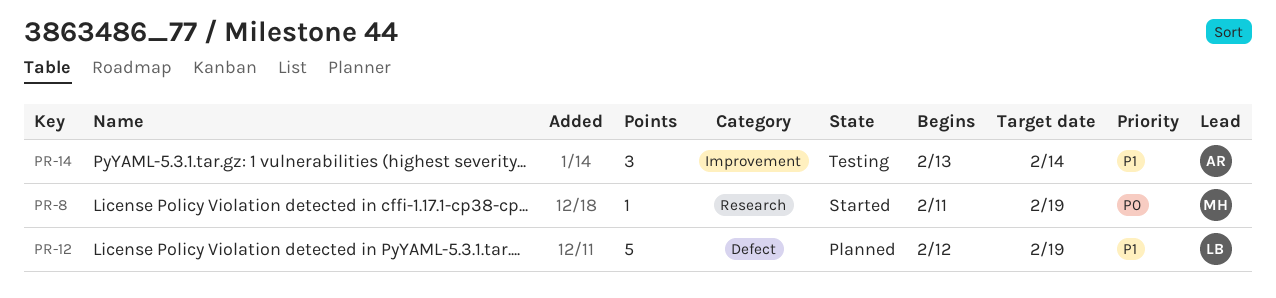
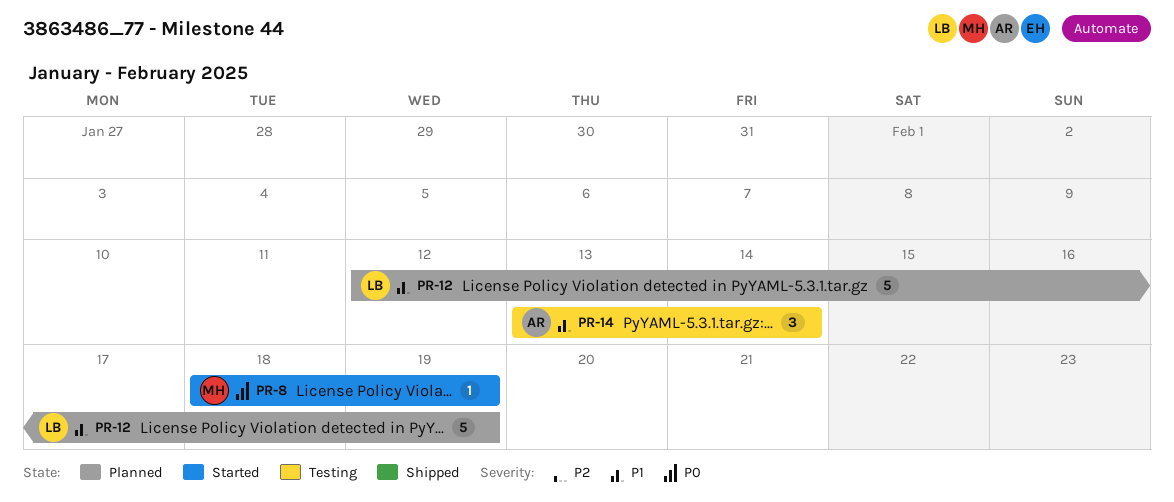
PR-8, start: Feb 11 -> Feb 18

